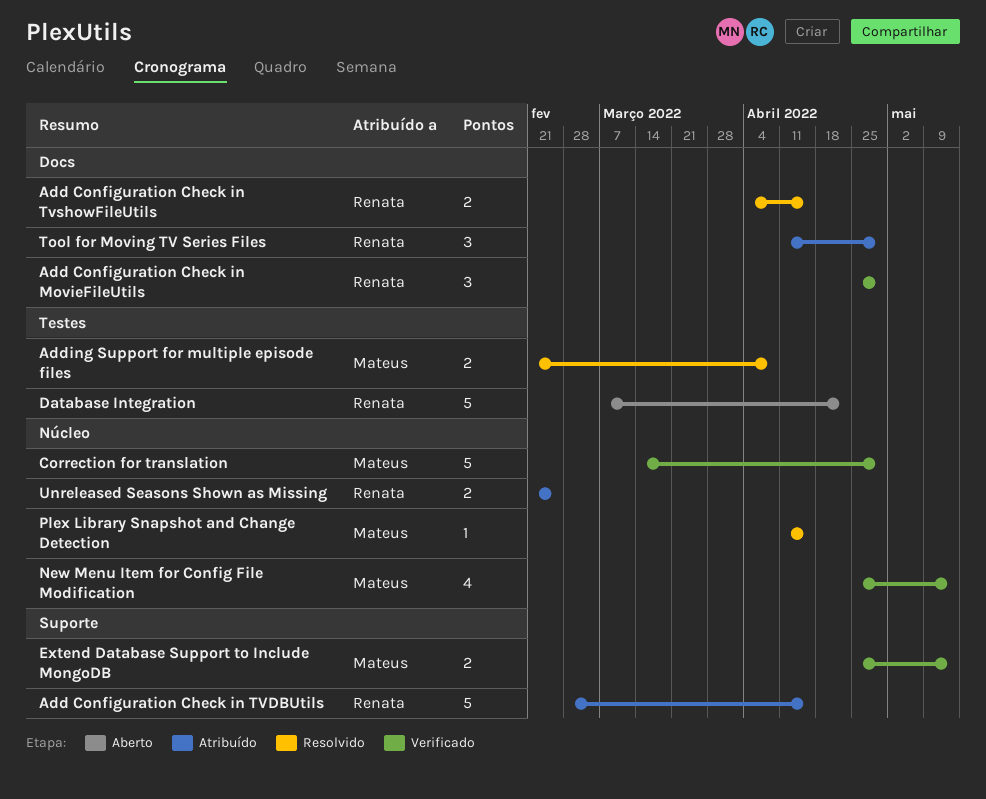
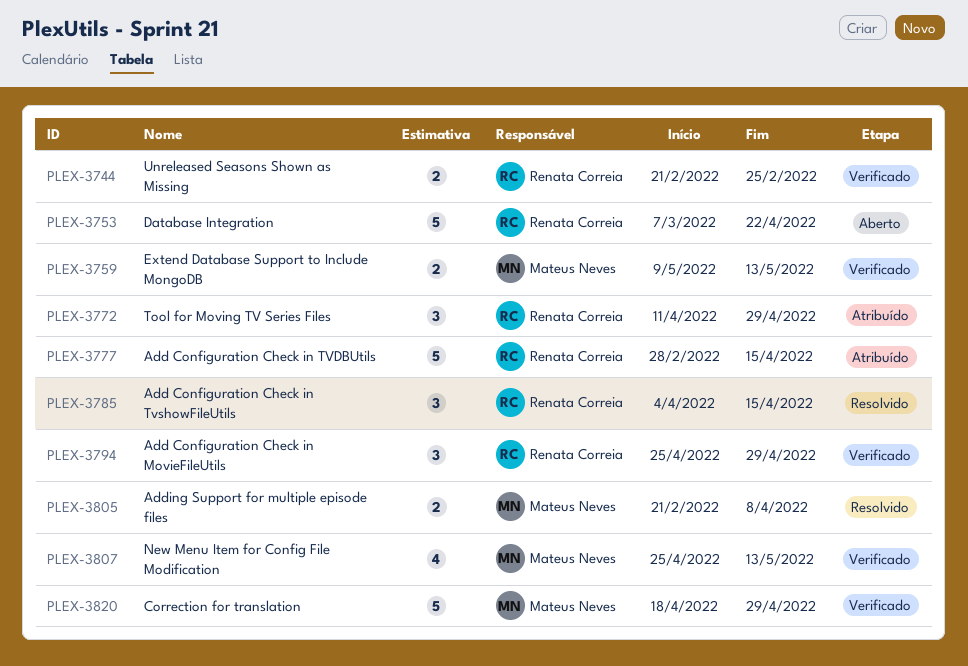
Add Configuration Check in TvshowFileUtils, estimate: 2 -> 3
Correction for translation, start: Mar 14 -> Apr 18
Extend Database Support to Include MongoDB, start: Apr 25 -> May 9
Plex Library Snapshot and Change Detection: present -> none
Unreleased Seasons Shown as Missing, status: Atribuído -> Verificado

